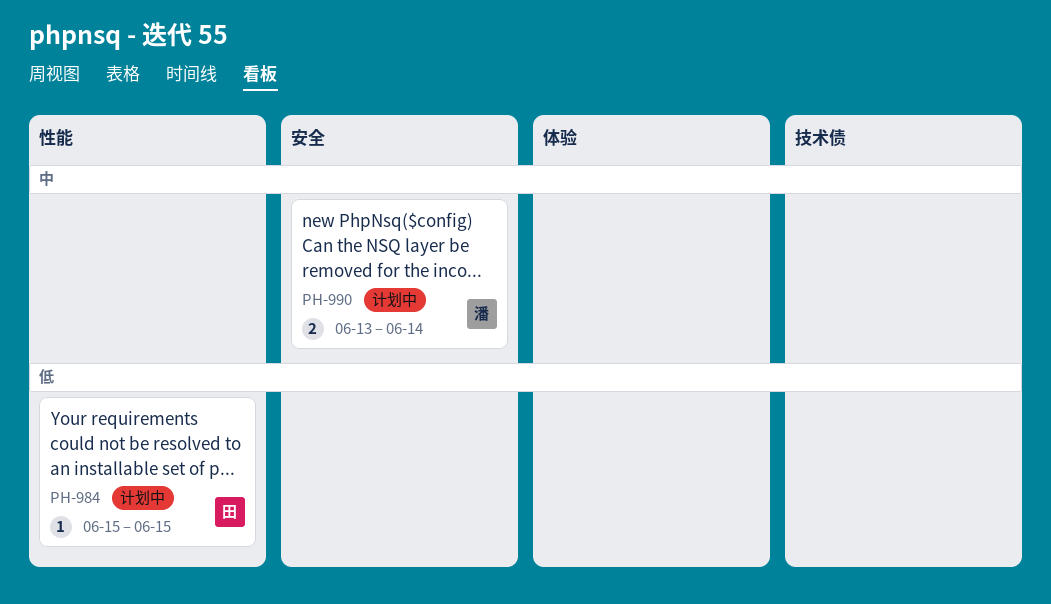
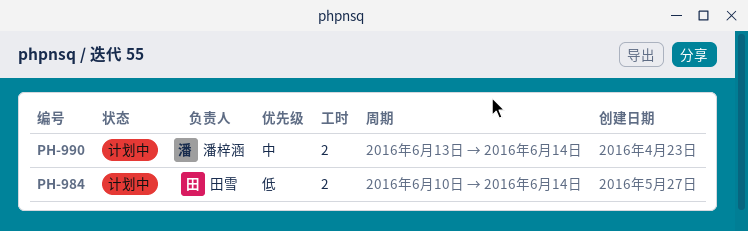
PH-984, estimate: 1 -> 2
PH-984, start: Jun 15 -> Jun 10
PH-984, due: Jun 15 -> Jun 14

